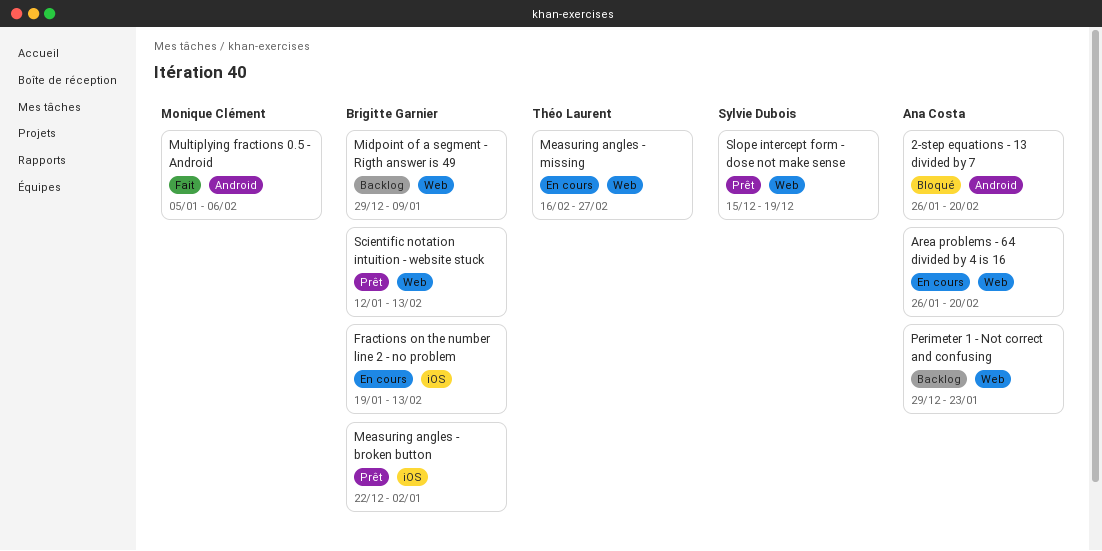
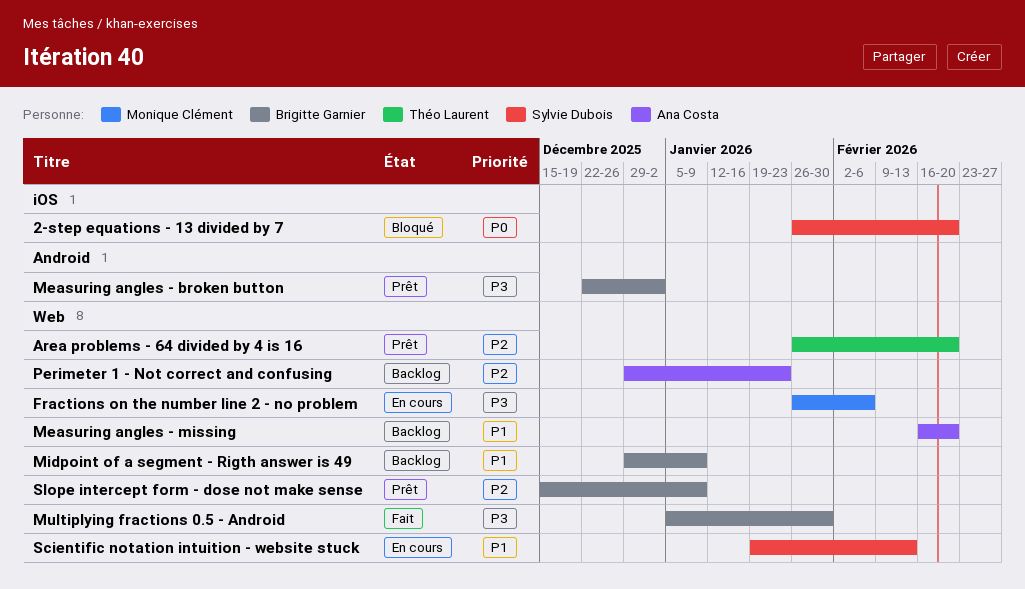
2-step equations - 13 divided by 7, owner: Ana Costa -> Sylvie Dubois
2-step equations - 13 divided by 7, label: Android -> iOS
Area problems - 64 divided by 4 is 16, status: En cours -> Prêt
Area problems - 64 divided by 4 is 16, owner: Ana Costa -> Théo Laurent
Fractions on the number line 2 - no problem, owner: Brigitte Garnier -> Monique Clément
Fractions on the number line 2 - no problem, label: iOS -> Web
Fractions on the number line 2 - no problem, start: Jan 19 -> Jan 26
Fractions on the number line 2 - no problem, due: Feb 13 -> Feb 6
Measuring angles - broken button, label: iOS -> Android
Measuring angles - missing, status: En cours -> Backlog
Measuring angles - missing, owner: Théo Laurent -> Ana Costa
Measuring angles - missing, due: Feb 27 -> Feb 20
Multiplying fractions 0.5 - Android, owner: Monique Clément -> Brigitte Garnier
Multiplying fractions 0.5 - Android, label: Android -> Web
Multiplying fractions 0.5 - Android, due: Feb 6 -> Jan 30
Scientific notation intuition - website stuck, status: Prêt -> En cours
Scientific notation intuition - website stuck, owner: Brigitte Garnier -> Sylvie Dubois
Scientific notation intuition - website stuck, start: Jan 12 -> Jan 19
Slope intercept form - dose not make sense, owner: Sylvie Dubois -> Brigitte Garnier
Slope intercept form - dose not make sense, due: Dec 19 -> Jan 9

